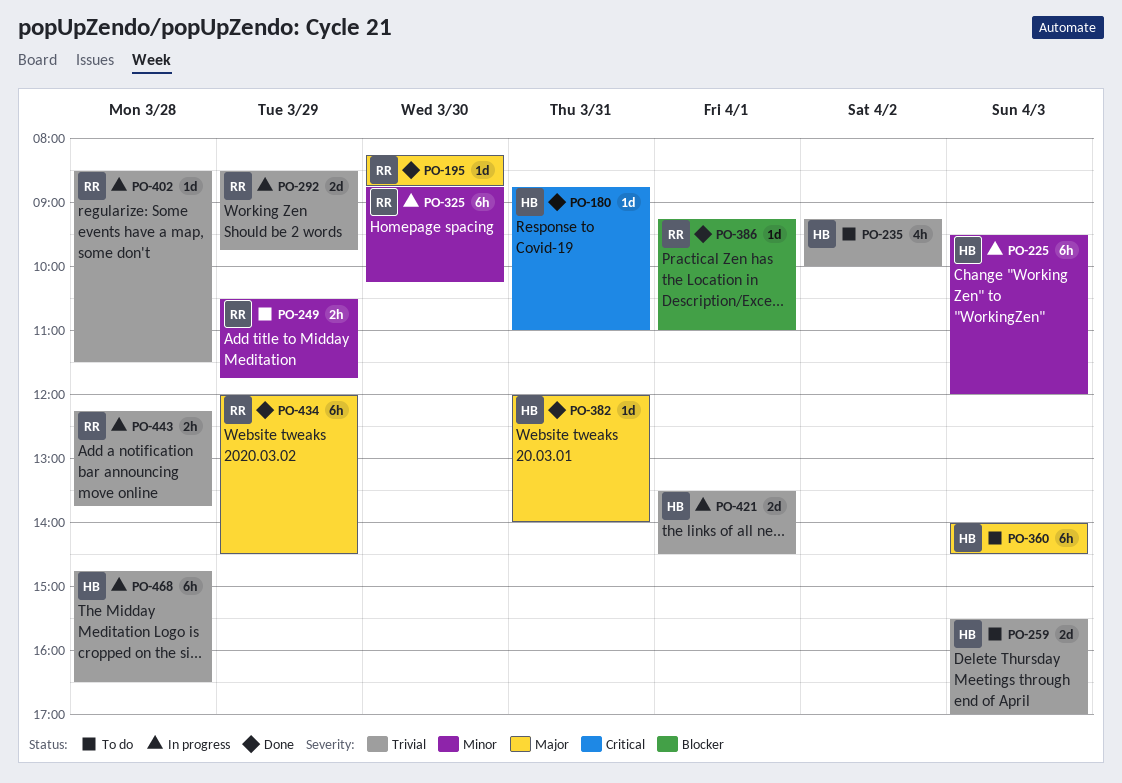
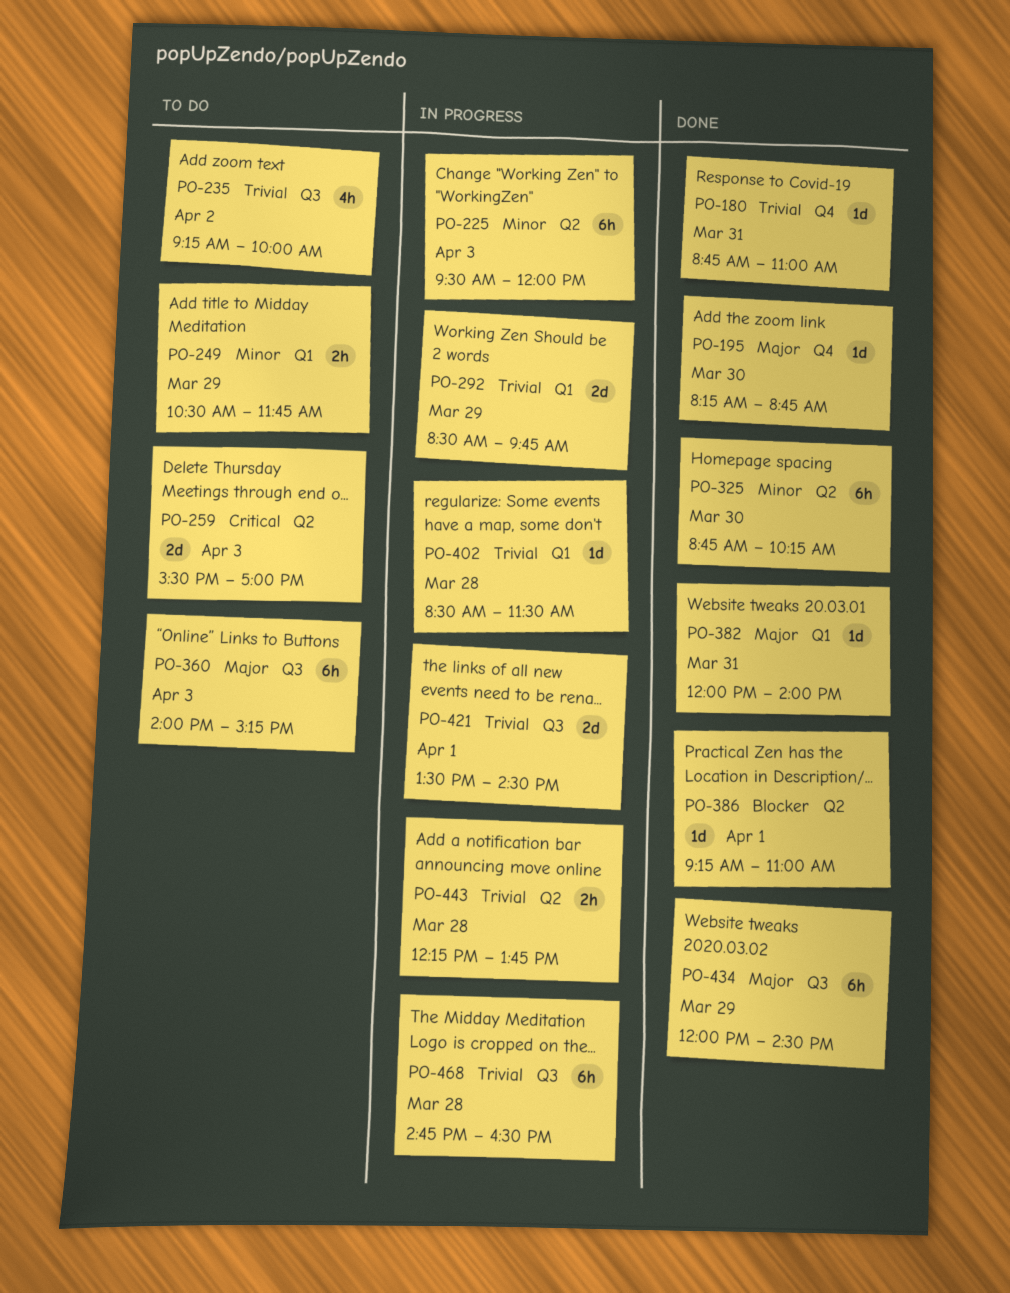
PO-180, priority: Critical -> Trivial
PO-259, priority: Trivial -> Critical
PO-325, status: In progress -> Done
PO-360, ends: 14:30 -> 15:15

